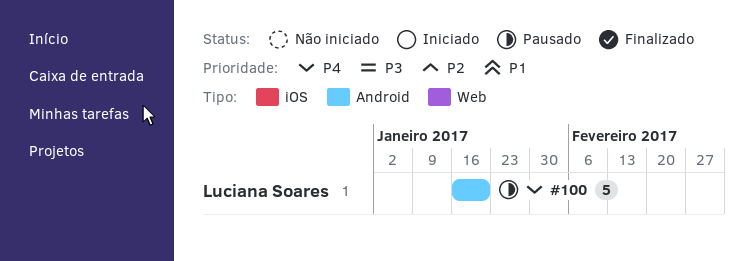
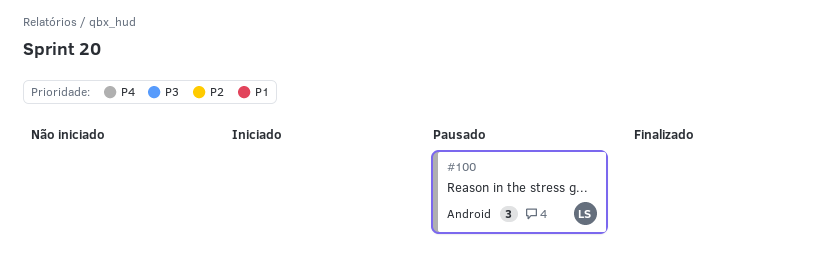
#100, estimate: 5 -> 3

